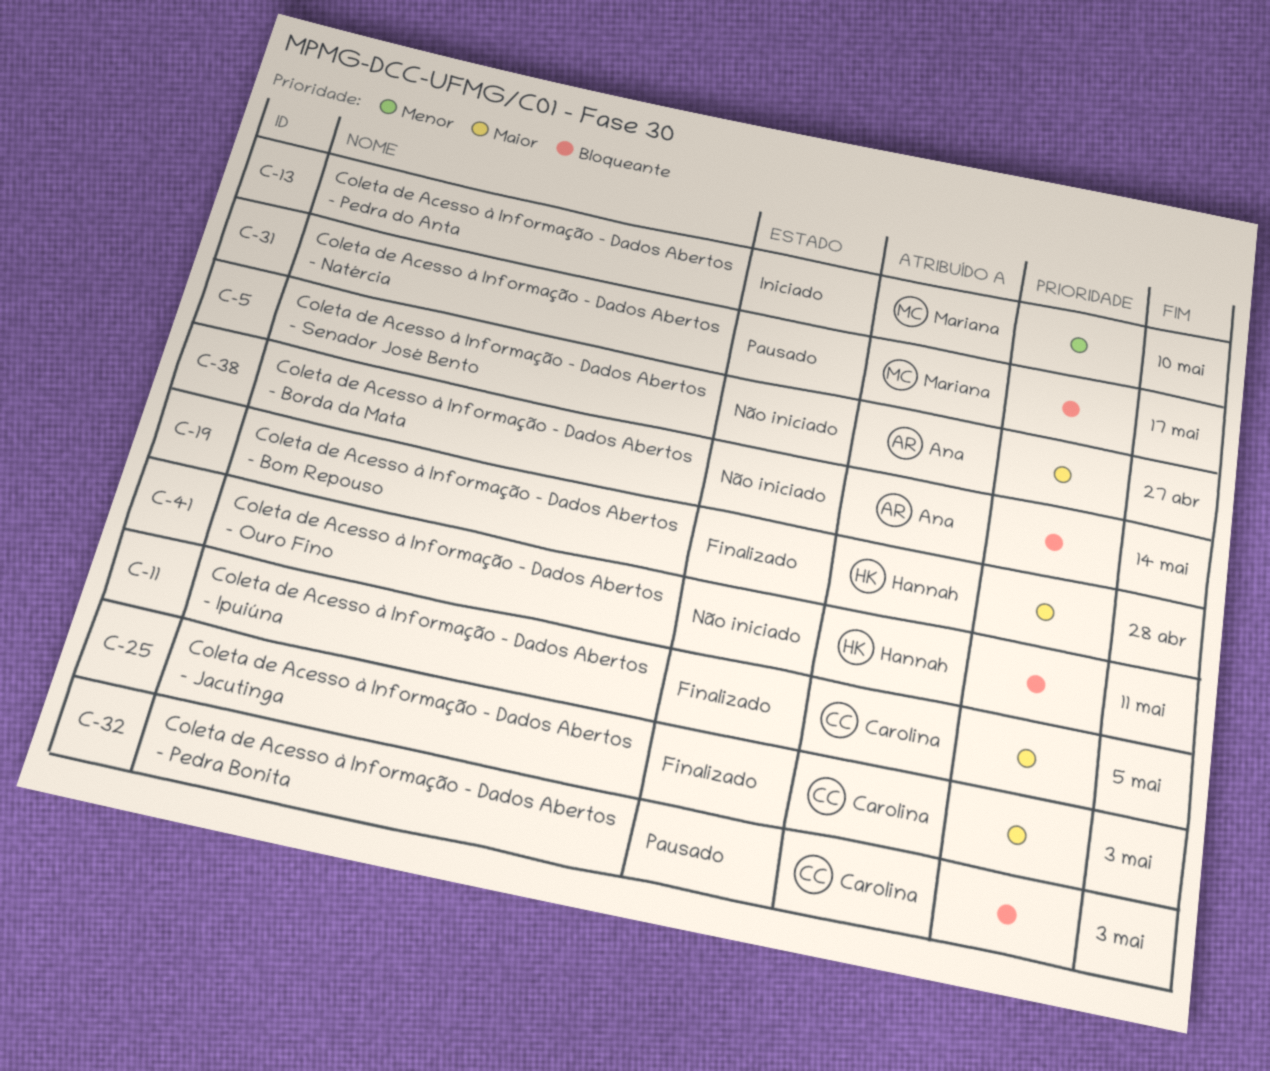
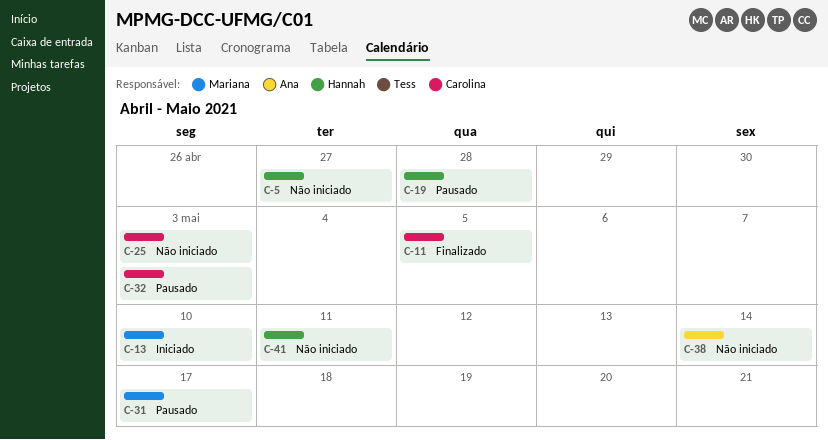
C-5, owner: Ana -> Hannah
C-19, status: Finalizado -> Pausado
C-25, status: Finalizado -> Não iniciado

